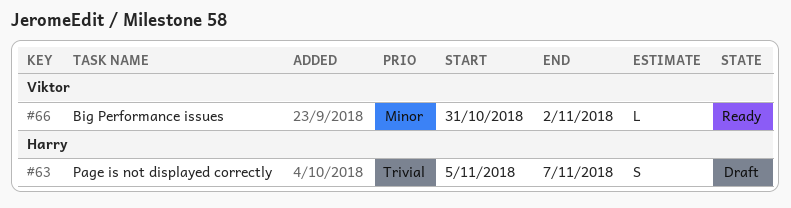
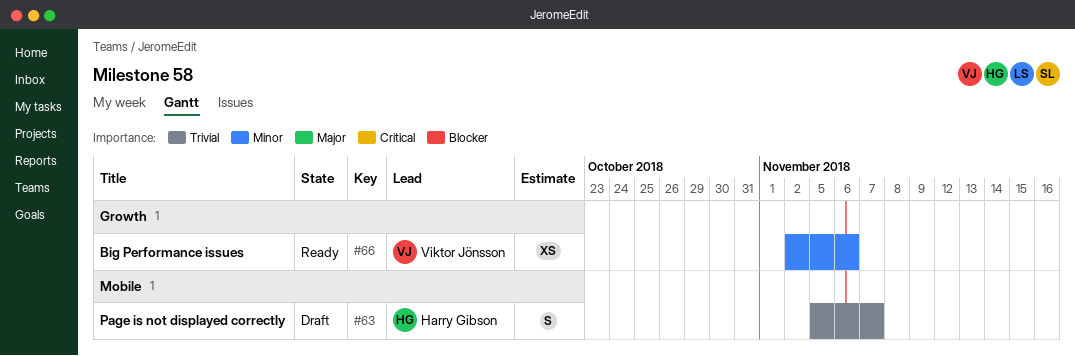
#66, estimate: L -> XS
#66, start: Oct 31 -> Nov 2
#66, due: Nov 2 -> Nov 6

